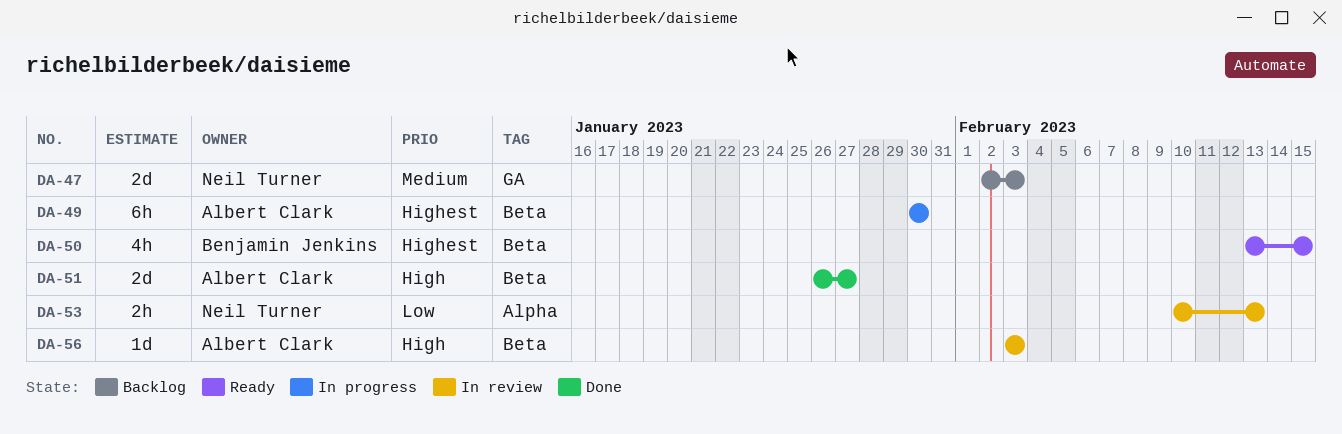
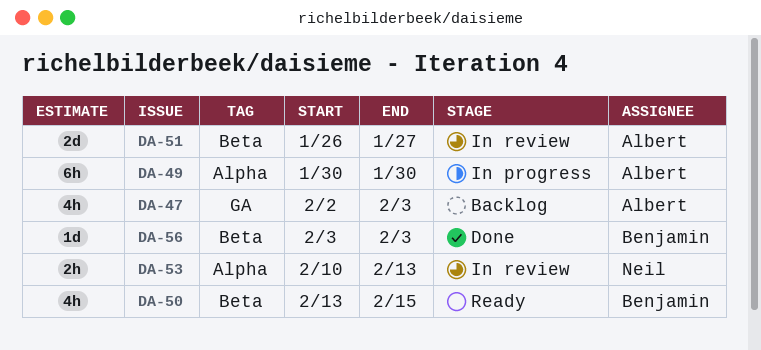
DA-47, owner: Neil Turner -> Albert Clark
DA-47, estimate: 2d -> 4h
DA-49, label: Beta -> Alpha
DA-51, status: Done -> In review
DA-56, status: In review -> Done
DA-56, owner: Albert Clark -> Benjamin Jenkins

